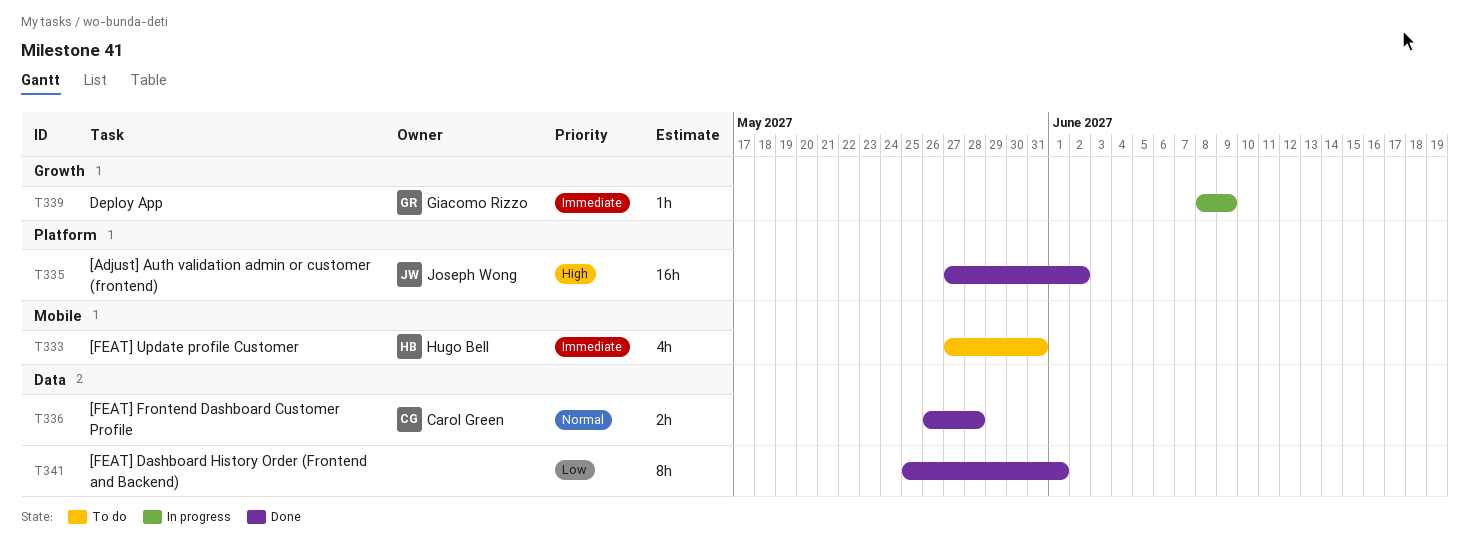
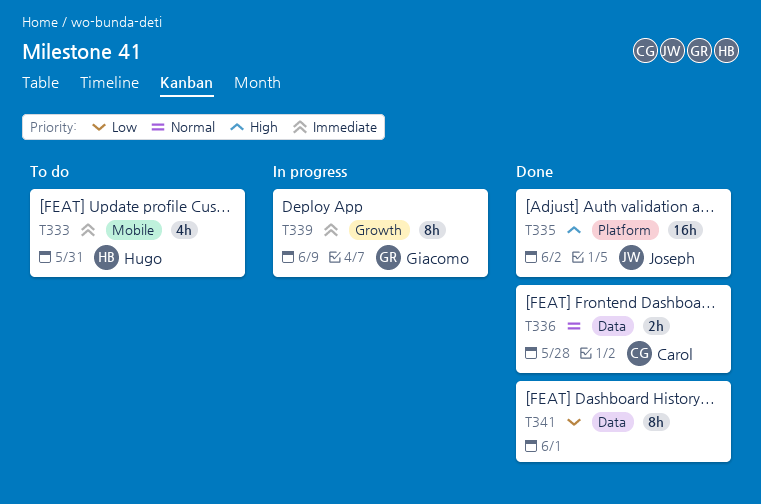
T339, estimate: 1h -> 8h

